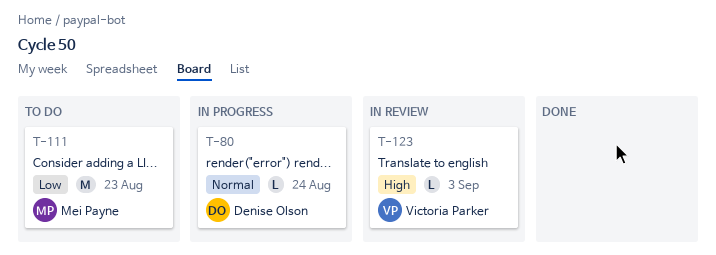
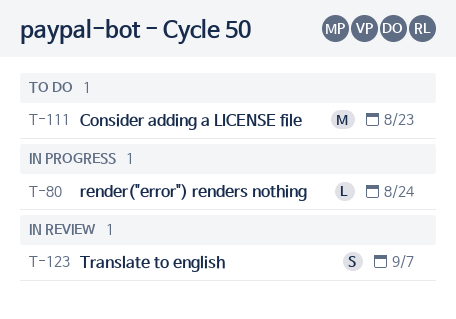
T-123, estimate: L -> S
T-123, due: Sep 3 -> Sep 7

